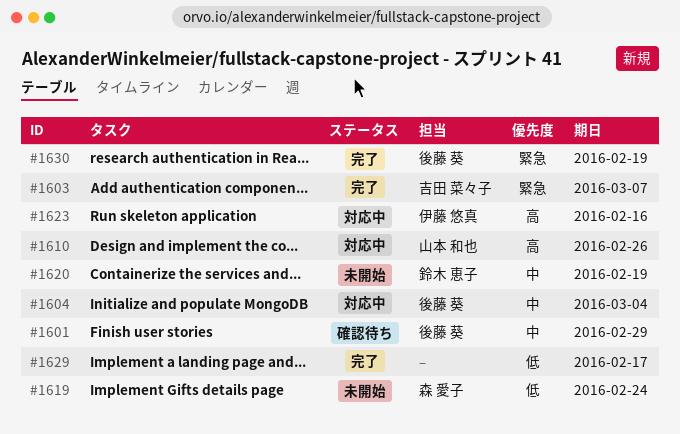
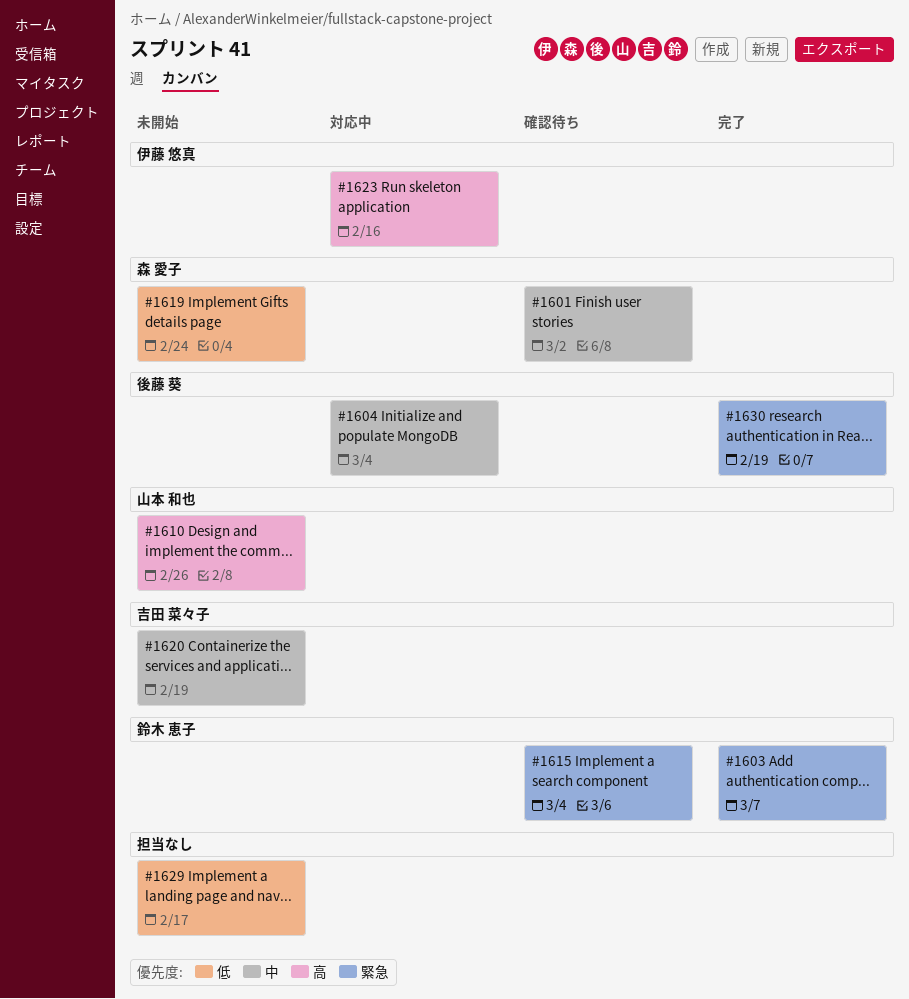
#1601, owner: 後藤 葵 -> 森 愛子
#1601, due: Feb 29 -> Mar 2
#1603, owner: 吉田 菜々子 -> 鈴木 恵子
#1610, status: 対応中 -> 未開始
#1615: none -> present
#1620, owner: 鈴木 恵子 -> 吉田 菜々子
#1629, status: 完了 -> 未開始

